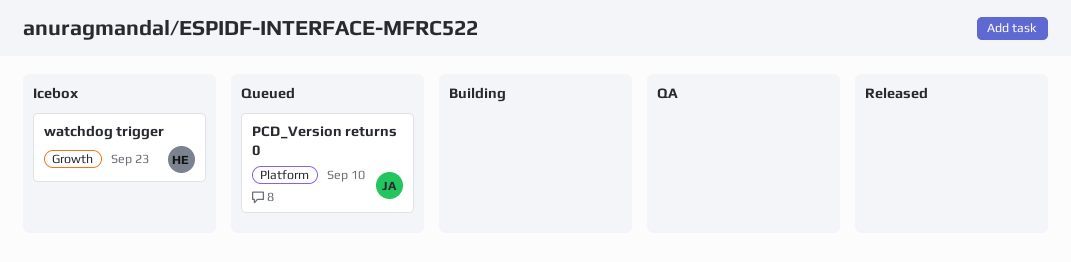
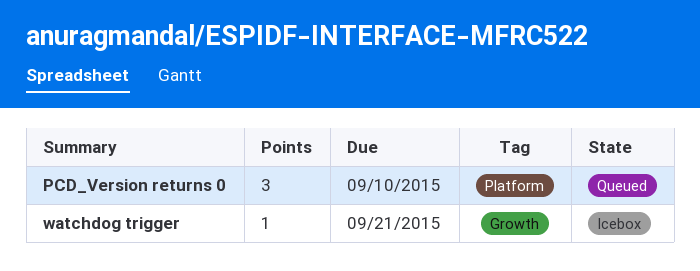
watchdog trigger, due: Sep 23 -> Sep 21

